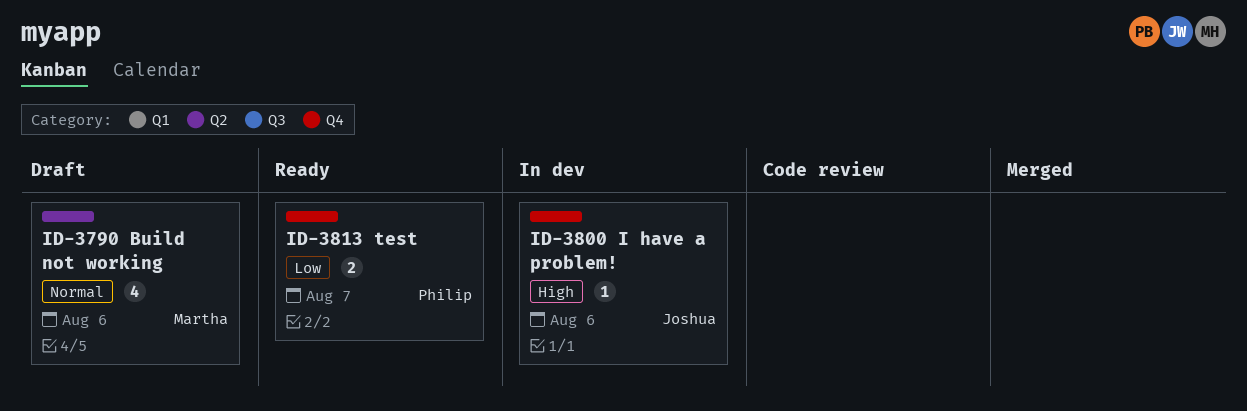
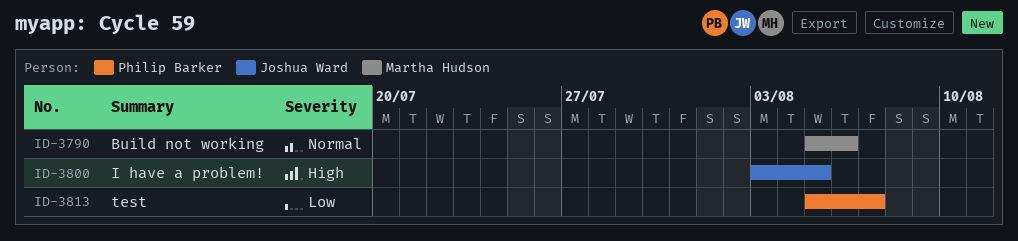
ID-3800, due: Aug 6 -> Aug 5

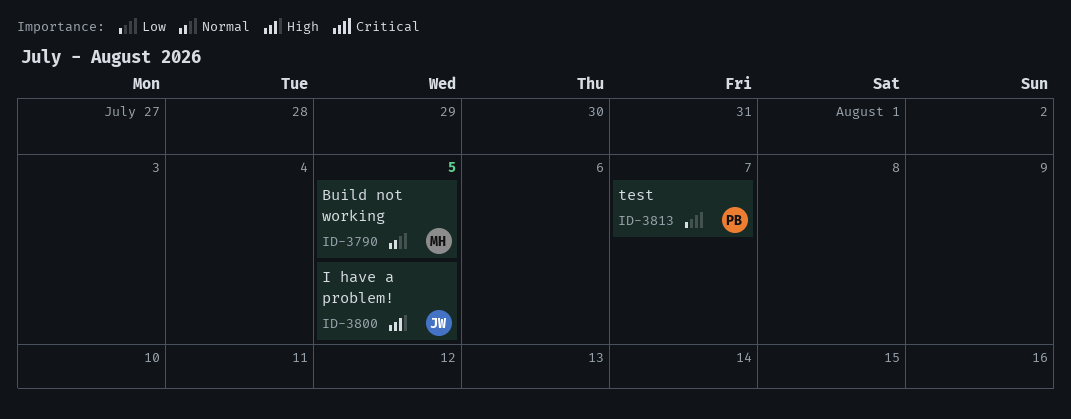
ID-3790, due: Aug 6 -> Aug 5

